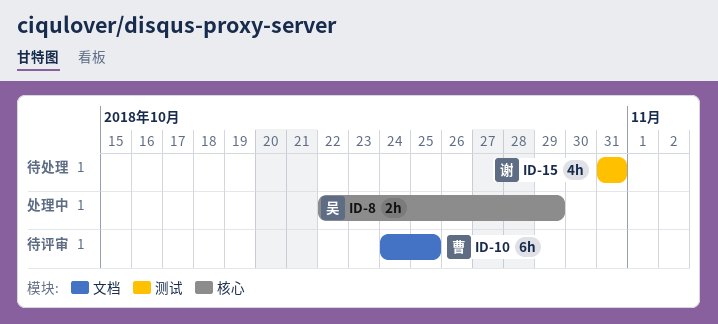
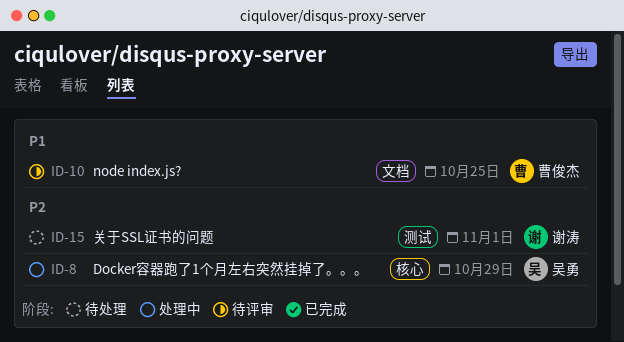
ID-15, due: Oct 31 -> Nov 1

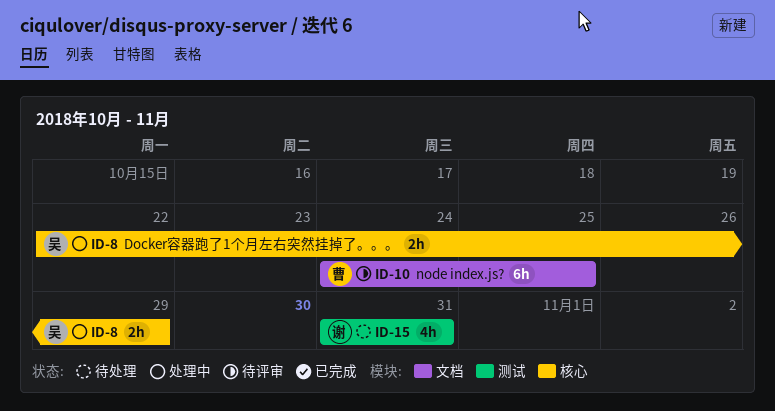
ID-15, due: Nov 1 -> Oct 31

